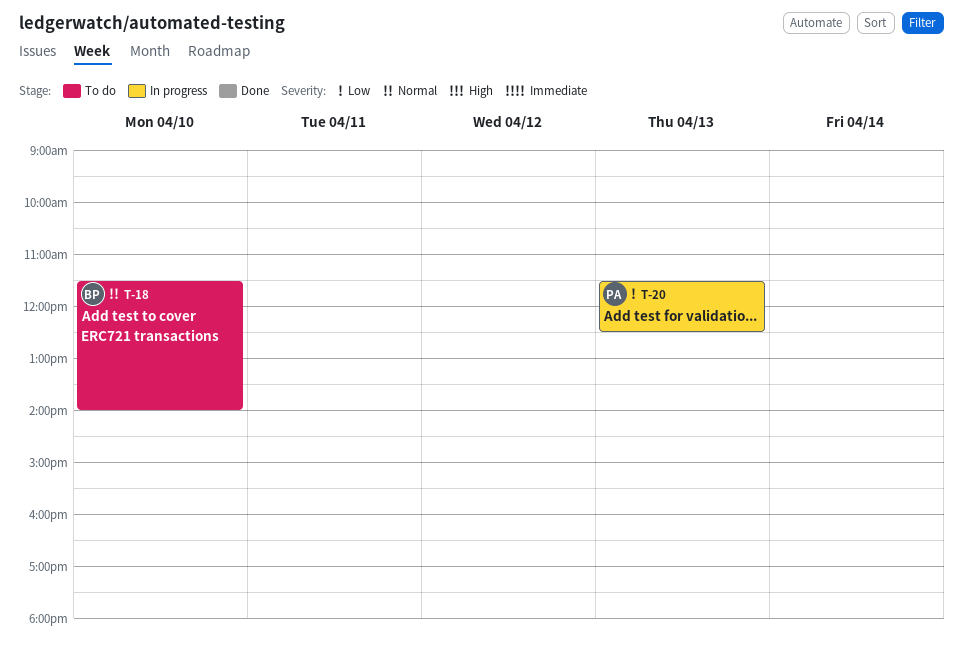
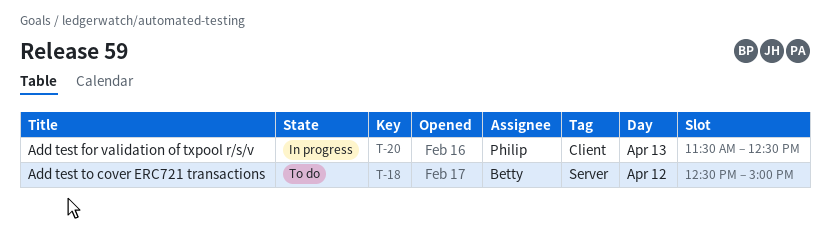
T-18, day: Apr 10 -> Apr 12
T-18, begins: 11:30 -> 12:30
T-18, ends: 14:00 -> 15:00

